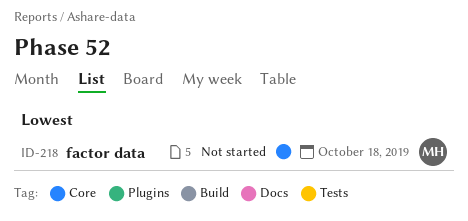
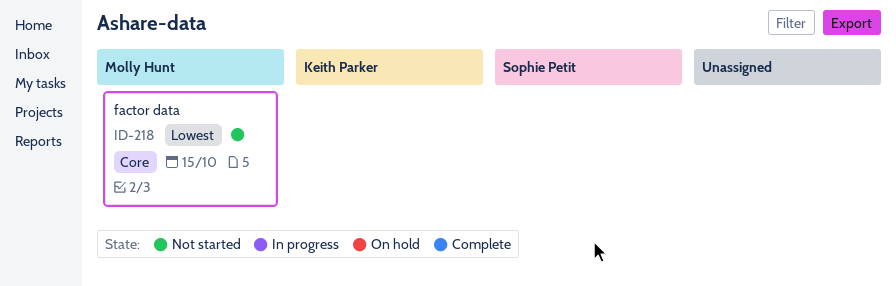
ID-218, due: Oct 18 -> Oct 15

